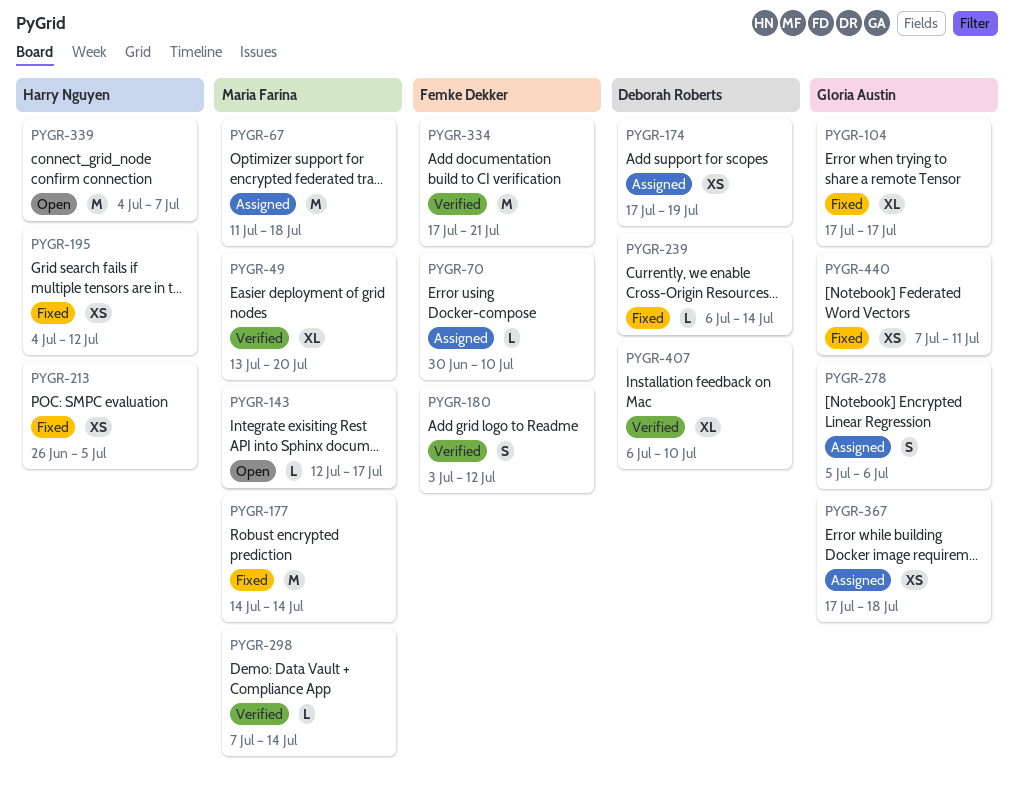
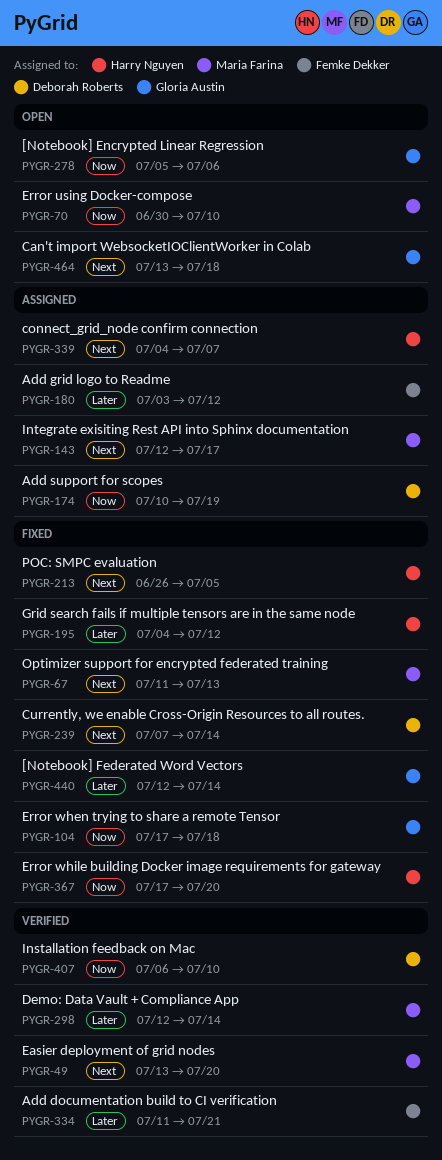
PYGR-67, status: Assigned -> Fixed
PYGR-67, due: Jul 18 -> Jul 13
PYGR-70, status: Assigned -> Open
PYGR-70, owner: Femke Dekker -> Maria Farina
PYGR-104, due: Jul 17 -> Jul 18
PYGR-143, status: Open -> Assigned
PYGR-174, start: Jul 17 -> Jul 10
PYGR-177: present -> none
PYGR-180, status: Verified -> Assigned
PYGR-239, start: Jul 6 -> Jul 7
PYGR-278, status: Assigned -> Open
PYGR-298, start: Jul 7 -> Jul 12
PYGR-334, start: Jul 17 -> Jul 11
PYGR-339, status: Open -> Assigned
PYGR-367, status: Assigned -> Fixed
PYGR-367, owner: Gloria Austin -> Harry Nguyen
PYGR-367, due: Jul 18 -> Jul 20
PYGR-440, start: Jul 7 -> Jul 12
PYGR-440, due: Jul 11 -> Jul 14
PYGR-464: none -> present

